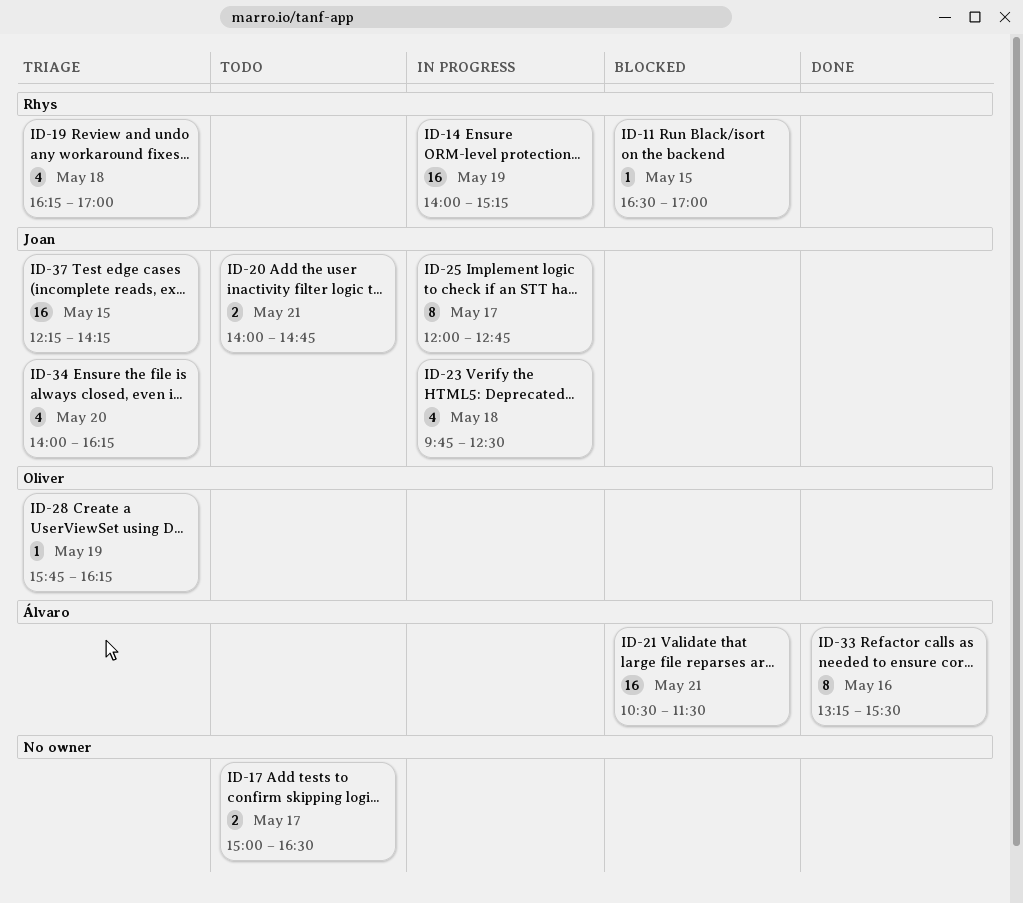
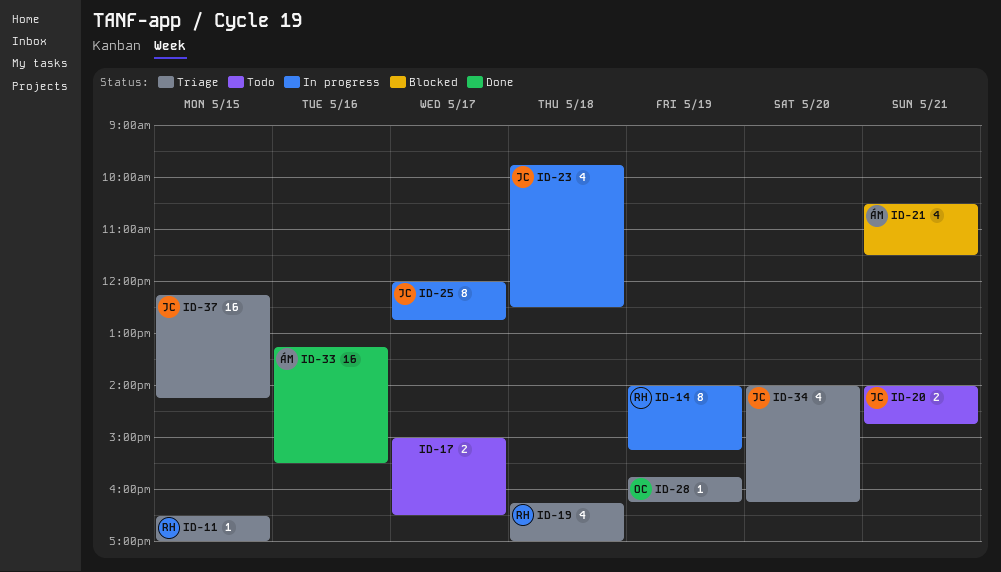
ID-11, status: Blocked -> Triage
ID-14, estimate: 16 -> 8
ID-21, estimate: 16 -> 4
ID-33, estimate: 8 -> 16

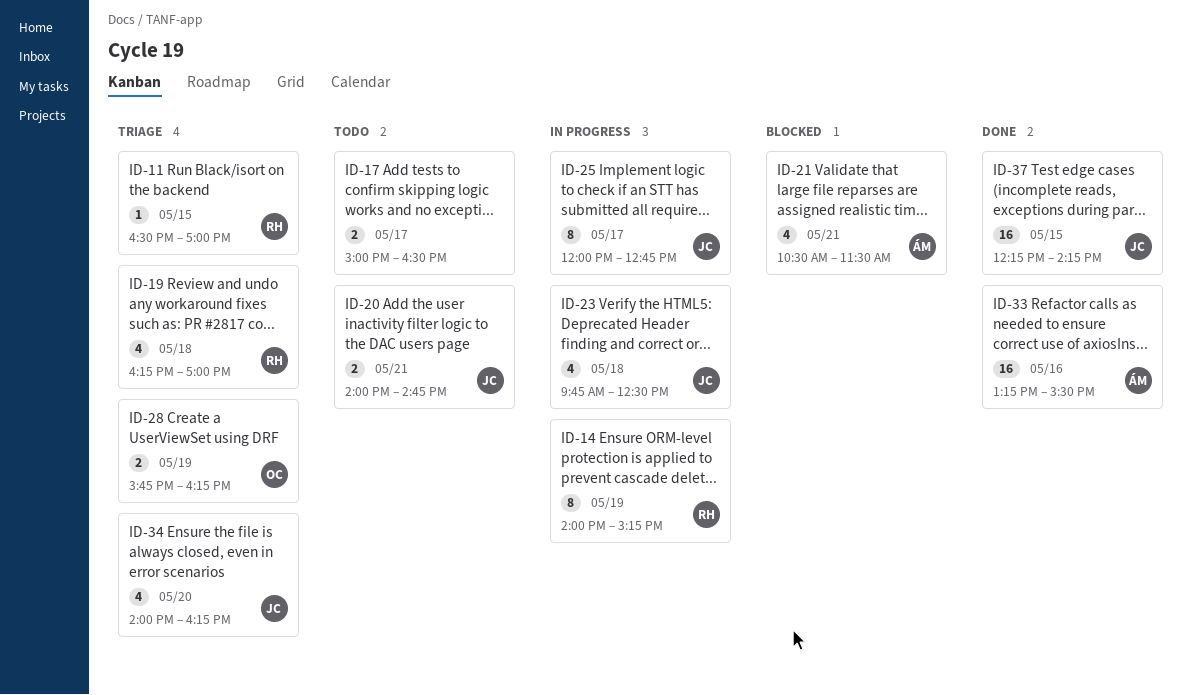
ID-28, estimate: 1 -> 2
ID-37, status: Triage -> Done

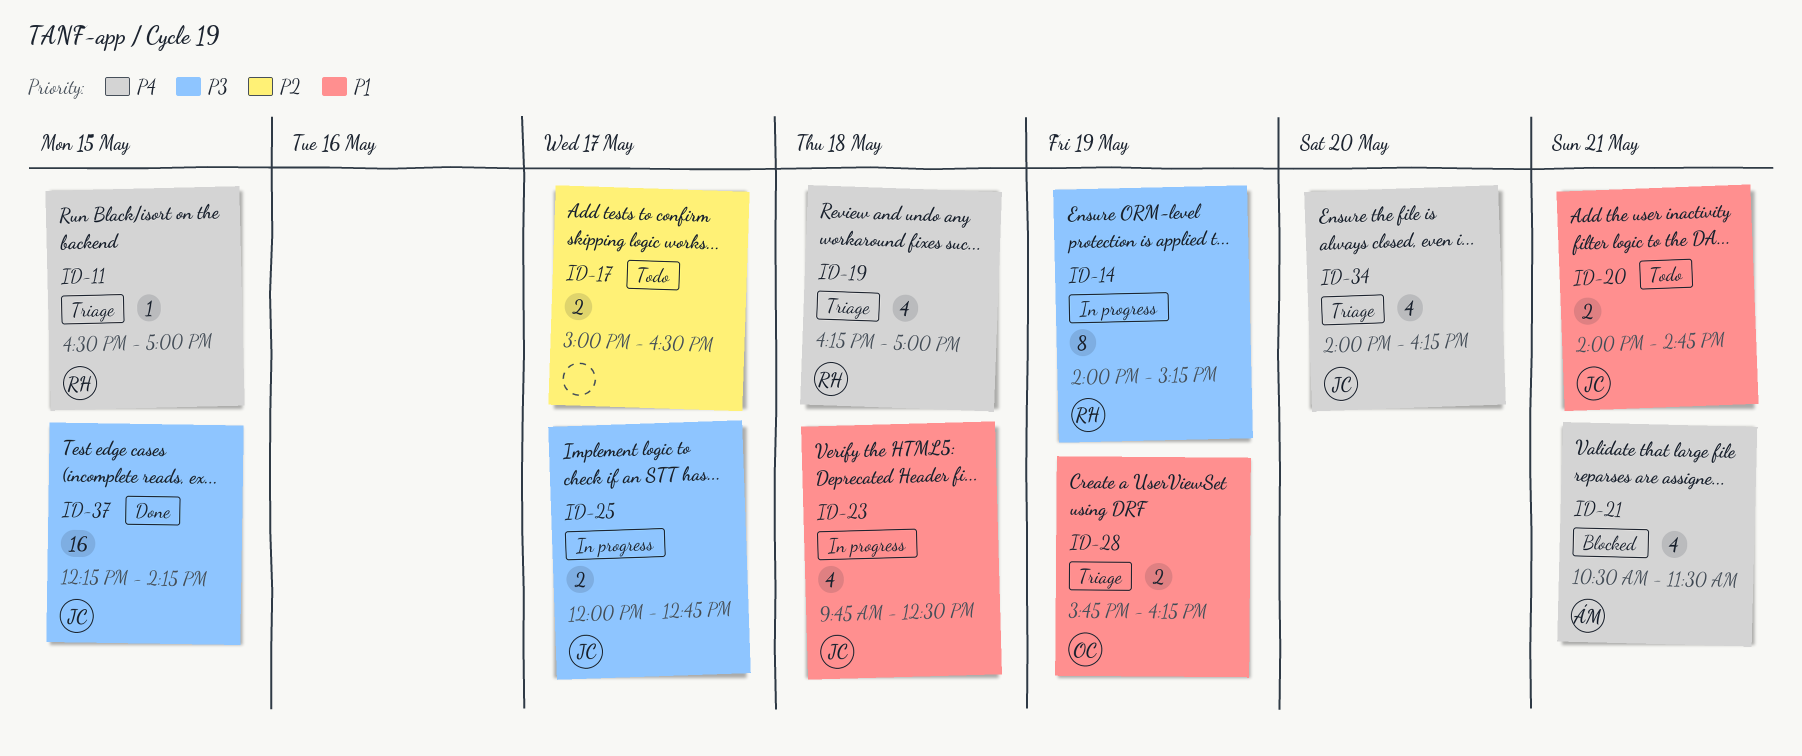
ID-25, estimate: 8 -> 2
ID-33: present -> none

